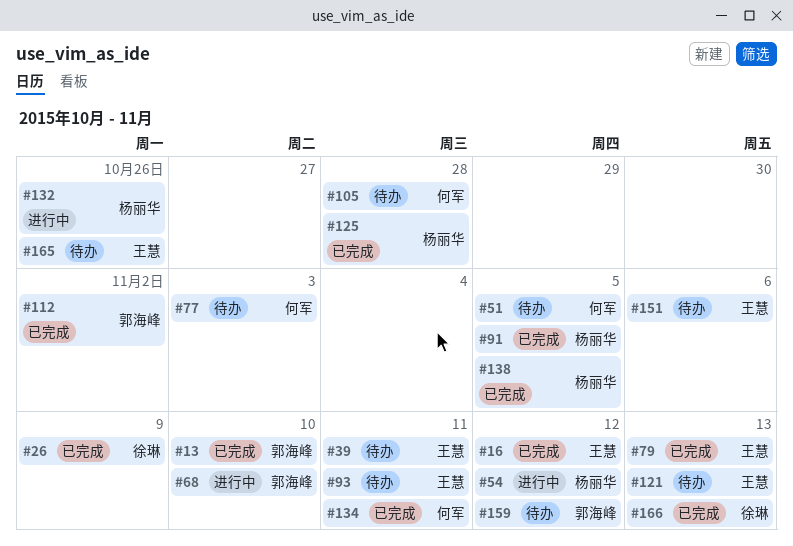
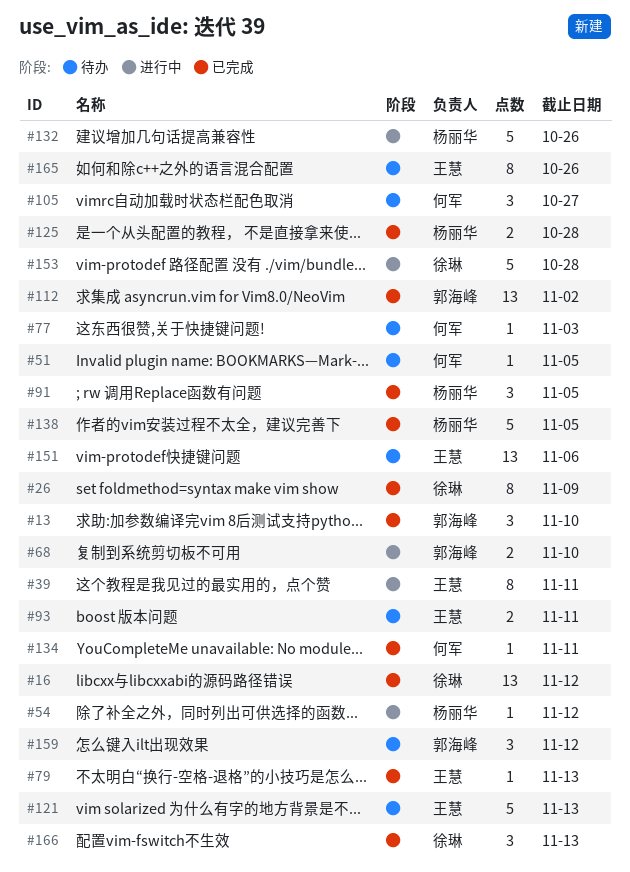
#16, owner: 王慧 -> 徐琳
#39, status: 待办 -> 进行中
#105, due: Oct 28 -> Oct 27
#153: none -> present

